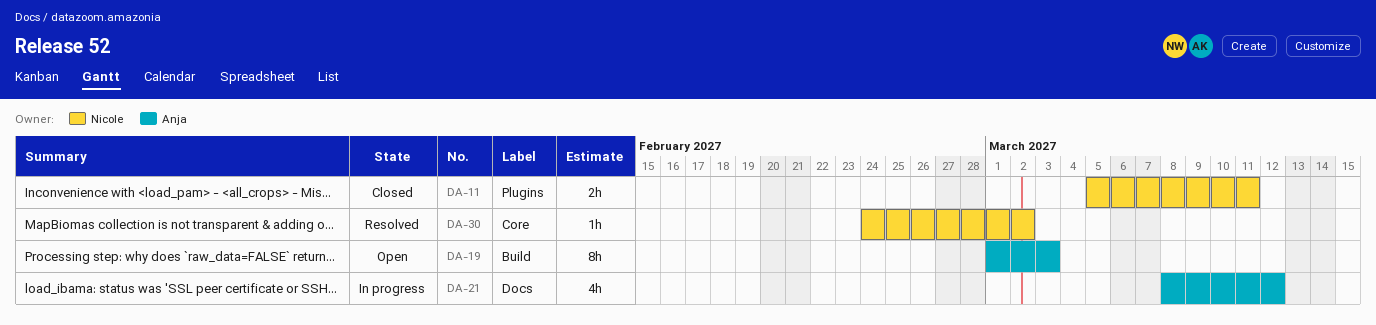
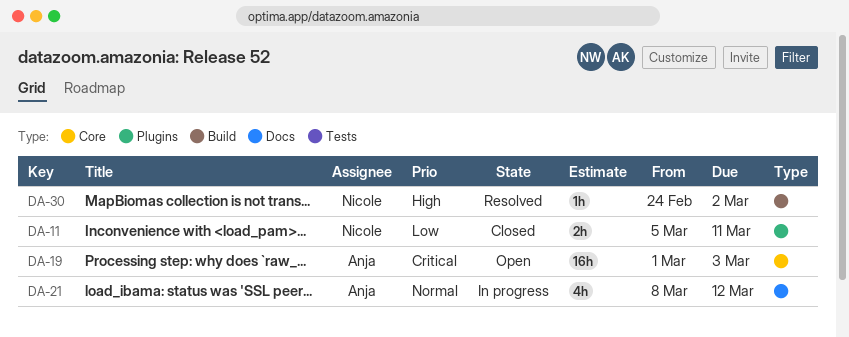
DA-19, label: Build -> Core
DA-19, estimate: 8h -> 16h
DA-30, label: Core -> Build

